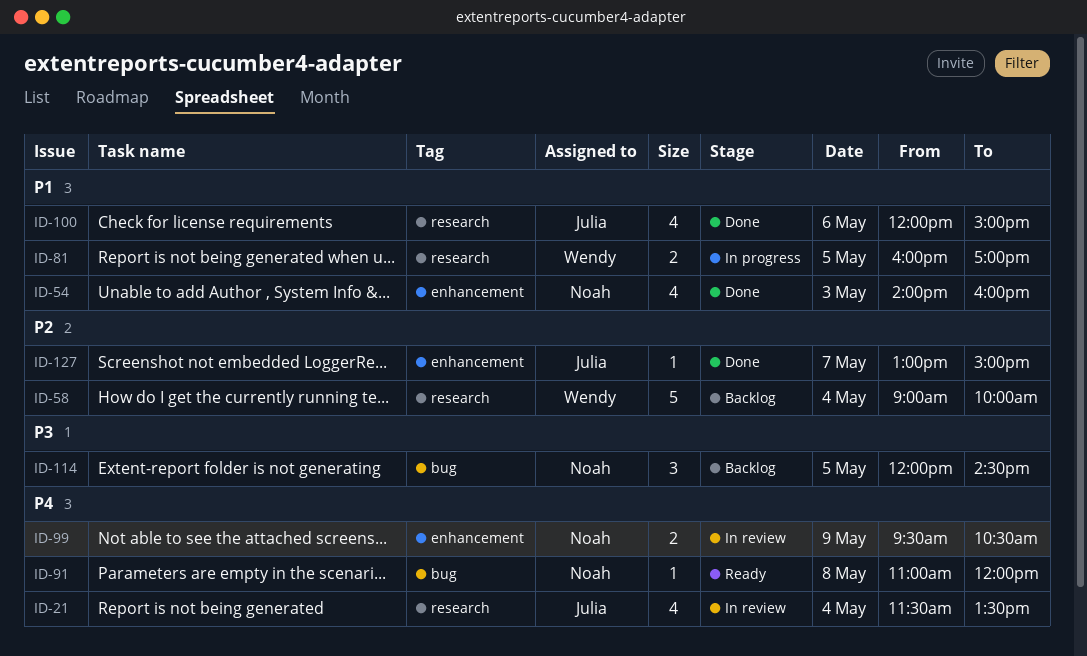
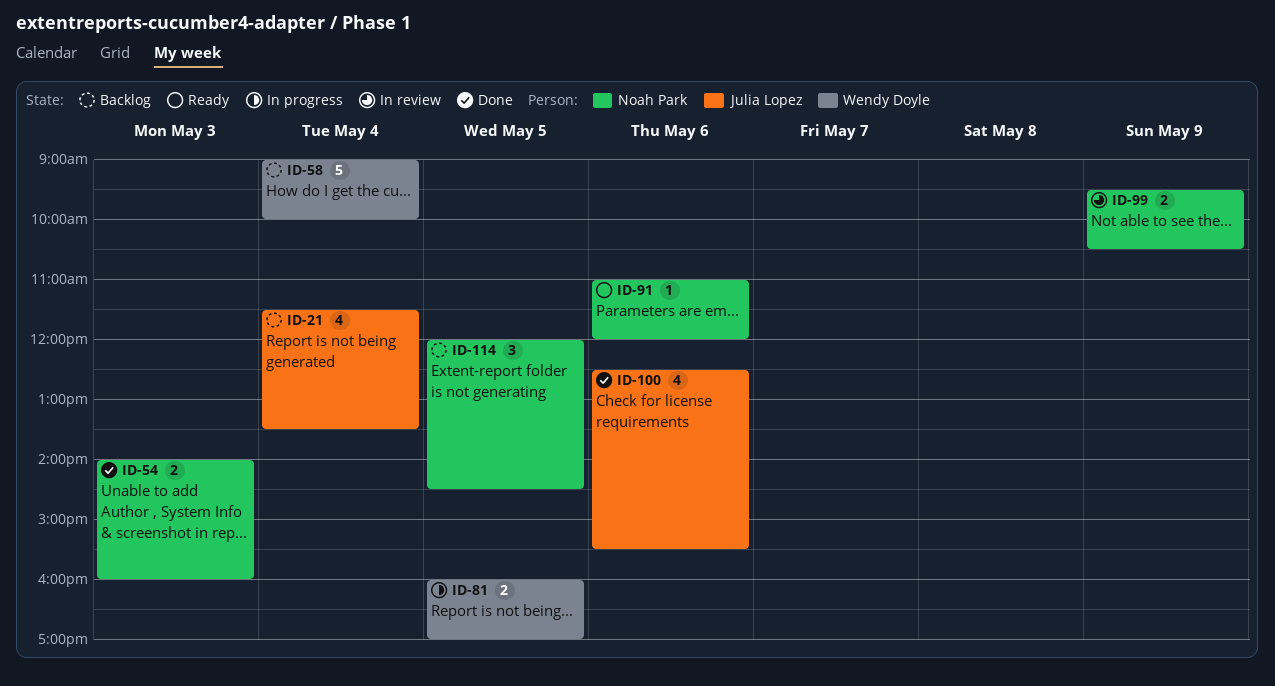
ID-21, status: In review -> Backlog
ID-54, estimate: 4 -> 2
ID-91, day: May 8 -> May 6
ID-100, begins: 12:00 -> 12:30
ID-100, ends: 15:00 -> 15:30
ID-127: present -> none

